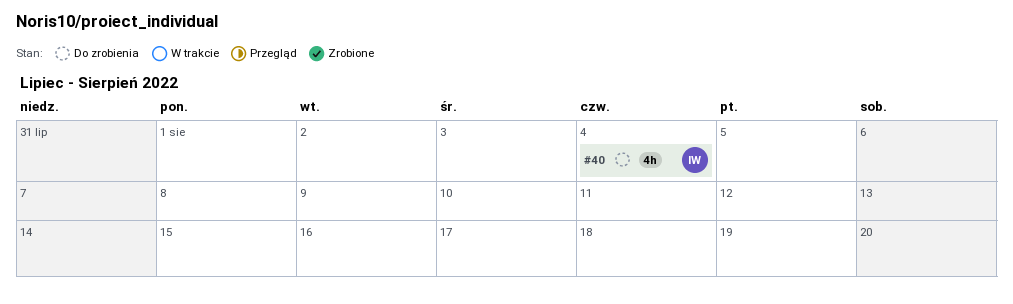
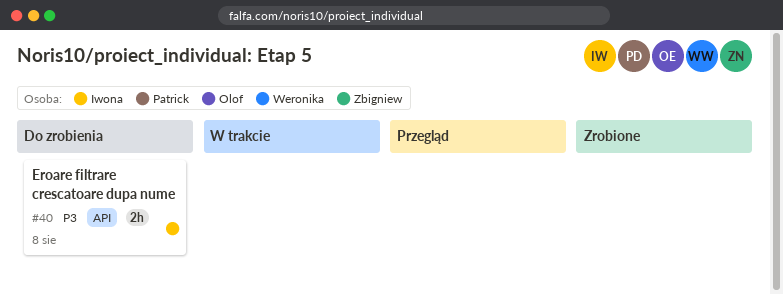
#40, estimate: 4h -> 2h
#40, due: Aug 4 -> Aug 8

